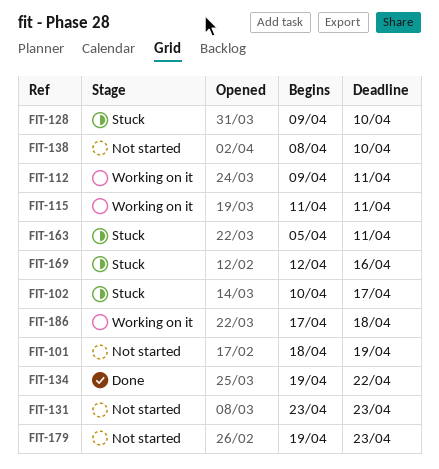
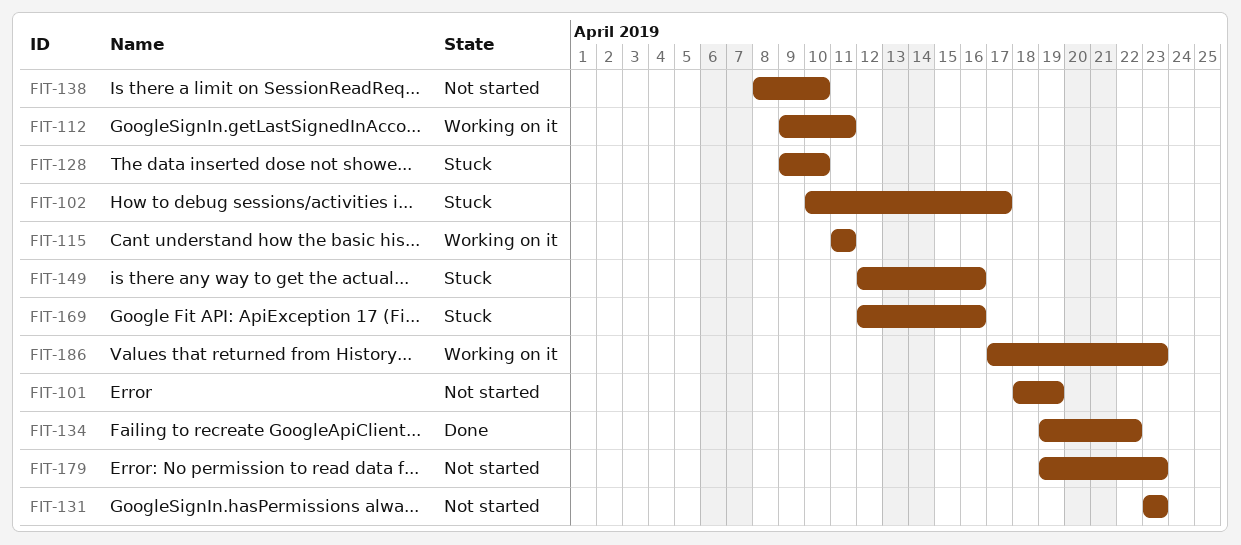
FIT-149: none -> present
FIT-163: present -> none
FIT-186, due: Apr 18 -> Apr 23

